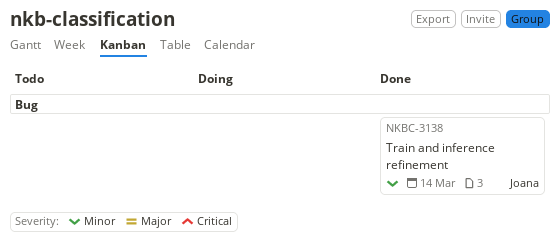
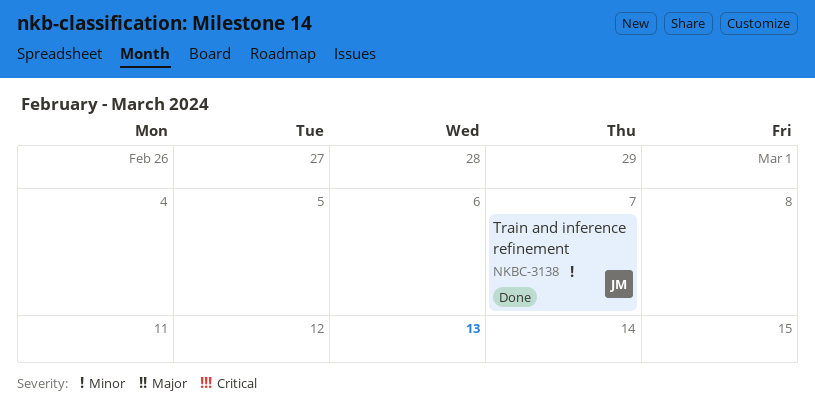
NKBC-3138, due: Mar 14 -> Mar 7

